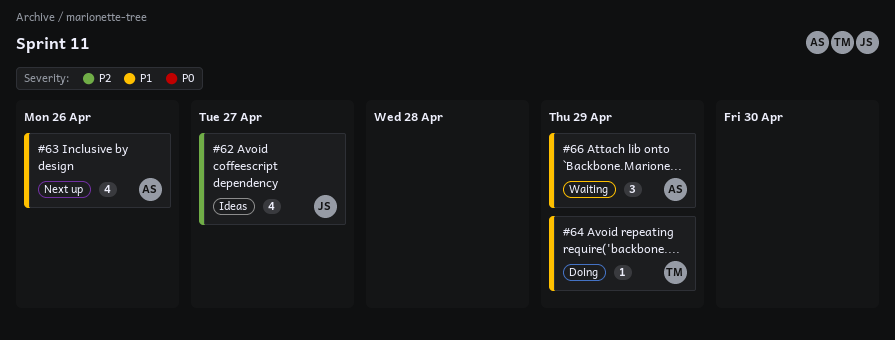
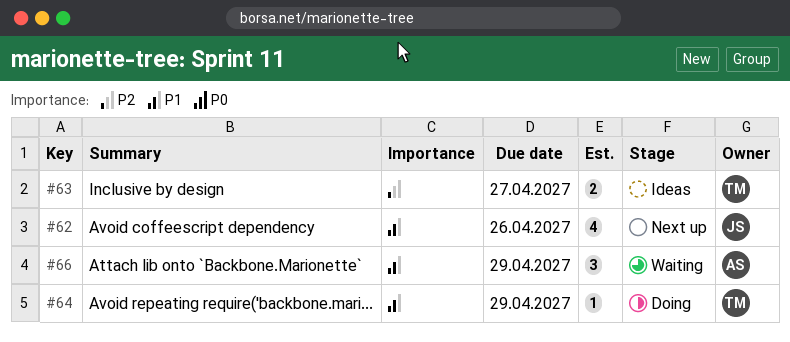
#62, status: Ideas -> Next up
#62, priority: P2 -> P1
#62, due: Apr 27 -> Apr 26
#63, status: Next up -> Ideas
#63, owner: AS -> TM
#63, priority: P1 -> P2
#63, estimate: 4 -> 2
#63, due: Apr 26 -> Apr 27

